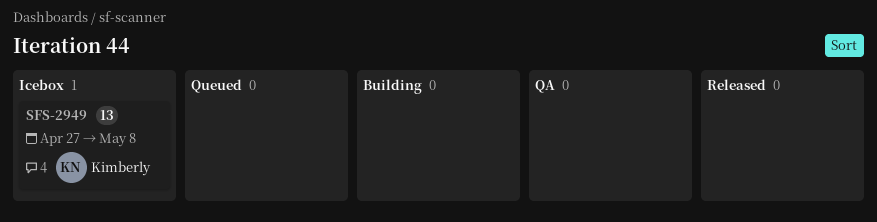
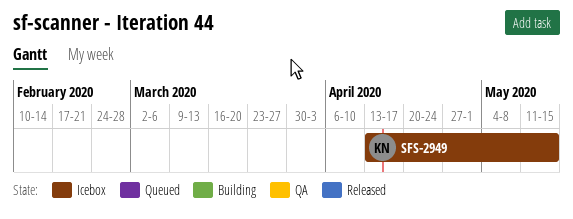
SFS-2949, start: Apr 27 -> Apr 13
SFS-2949, due: May 8 -> May 15

